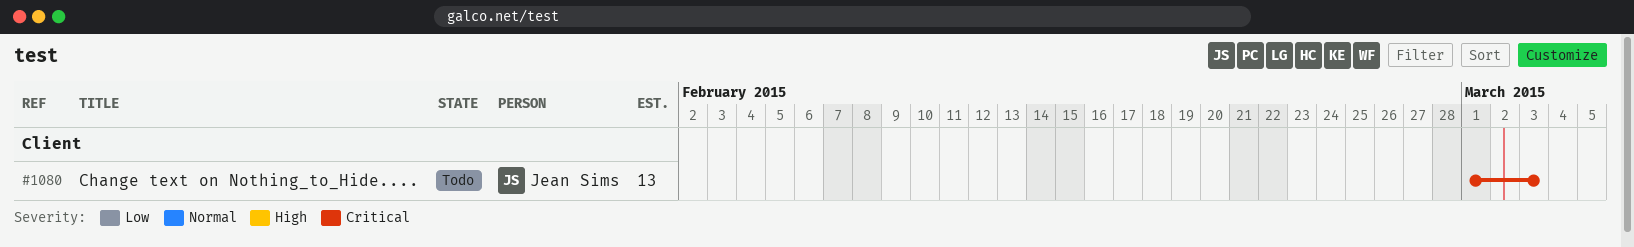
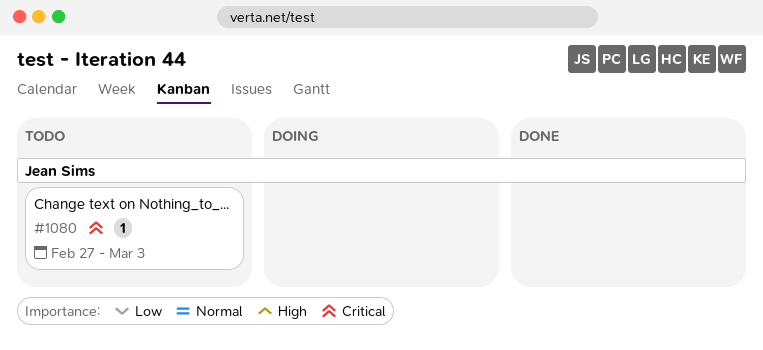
#1080, estimate: 13 -> 1
#1080, start: Mar 1 -> Feb 27

